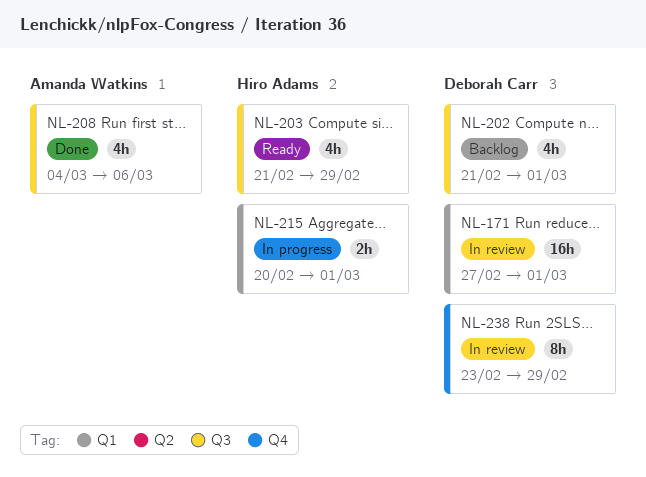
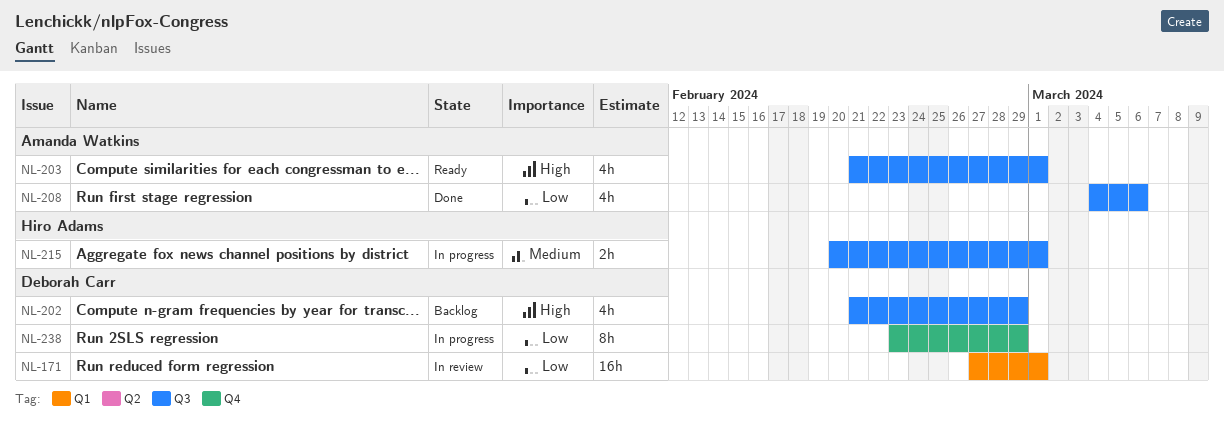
NL-202, due: Mar 1 -> Feb 29
NL-203, owner: Hiro Adams -> Amanda Watkins
NL-203, due: Feb 29 -> Mar 1
NL-215, label: Q1 -> Q3
NL-238, status: In review -> In progress

